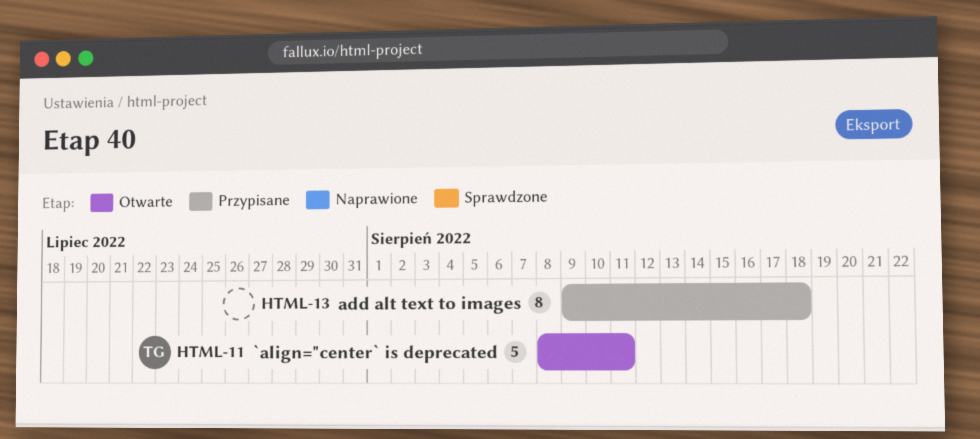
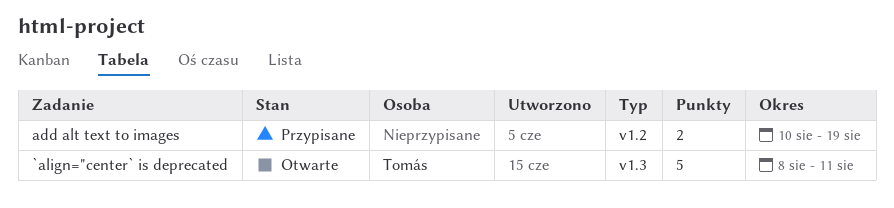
add alt text to images, estimate: 8 -> 2
add alt text to images, start: Aug 9 -> Aug 10
add alt text to images, due: Aug 18 -> Aug 19

